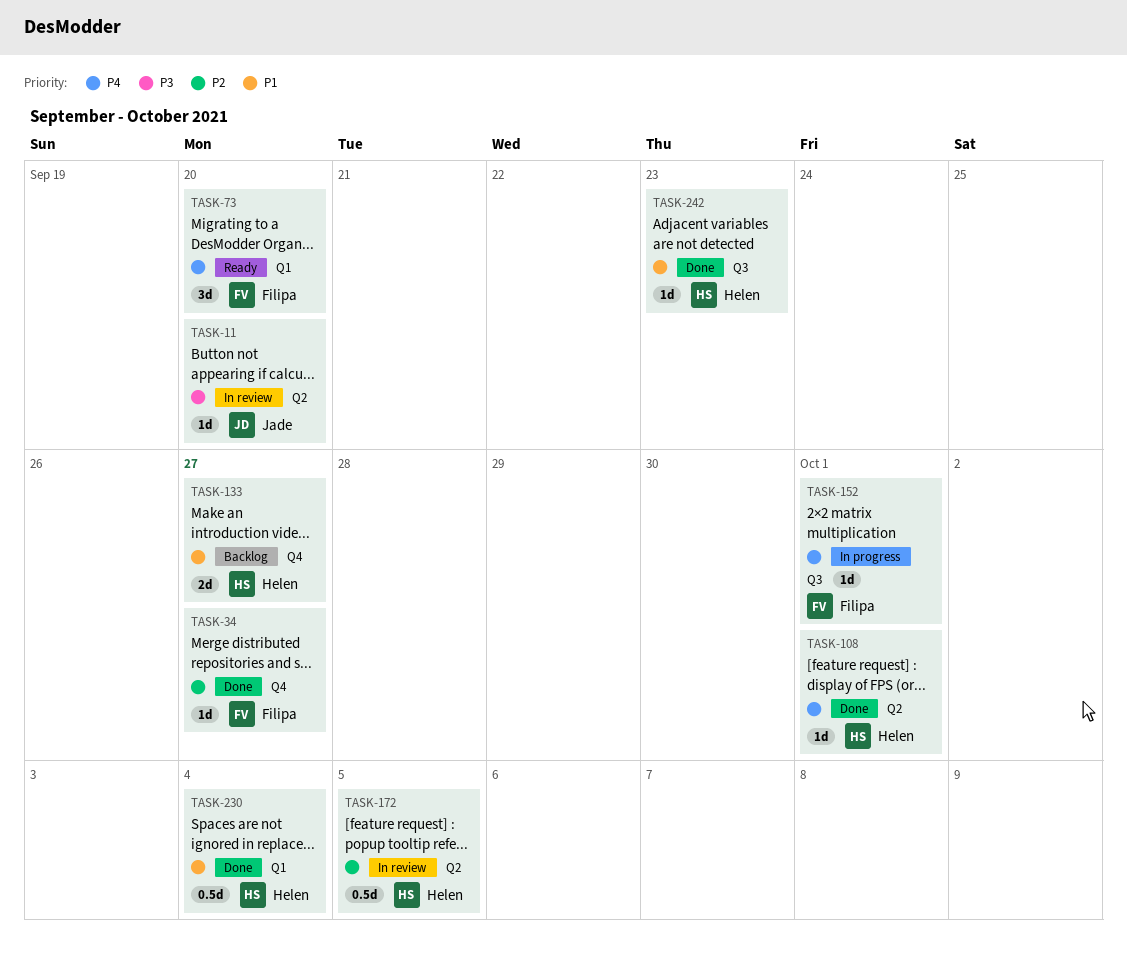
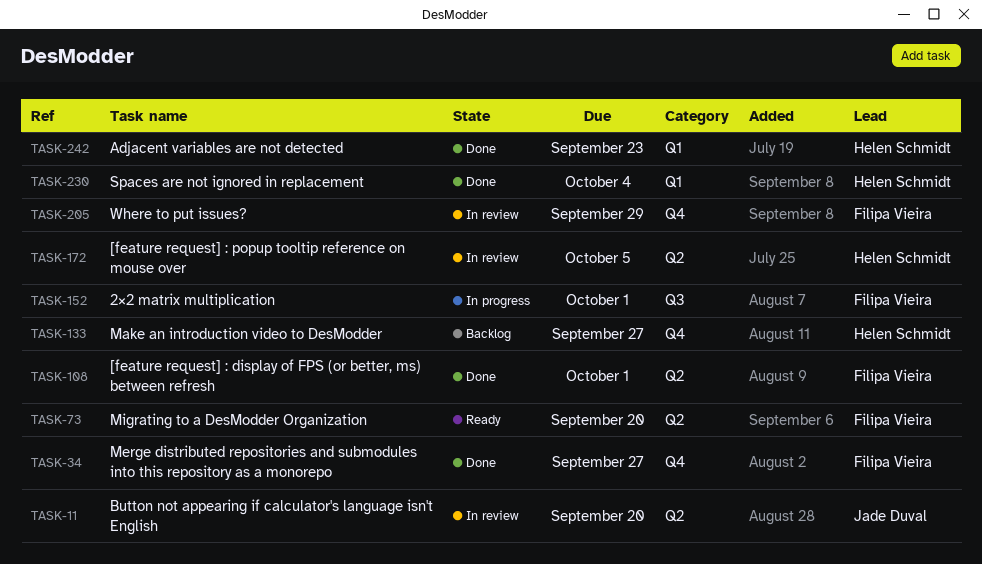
TASK-73, label: Q1 -> Q2
TASK-108, owner: Helen Schmidt -> Filipa Vieira
TASK-205: none -> present
TASK-242, label: Q3 -> Q1

